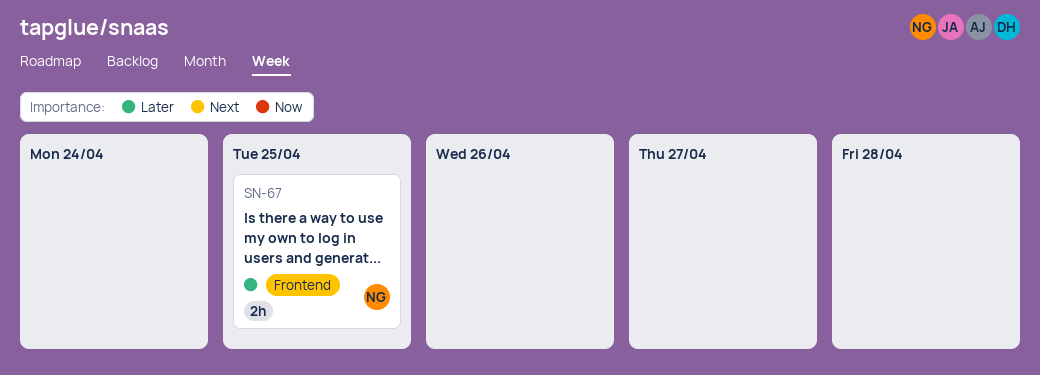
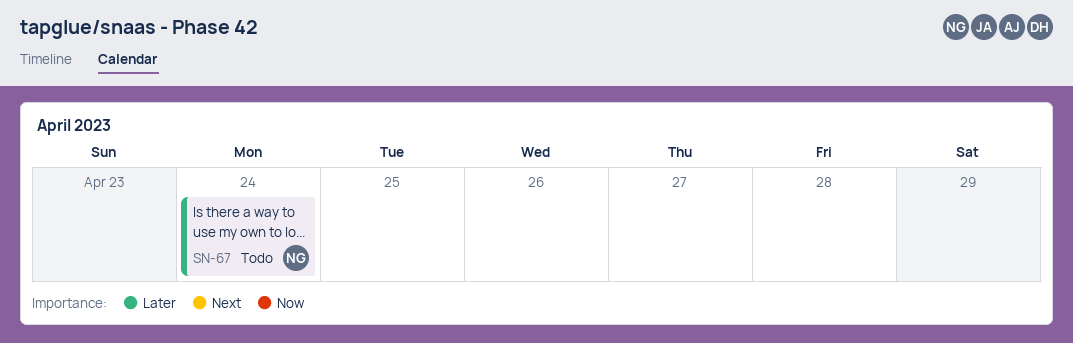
SN-67, due: Apr 25 -> Apr 24

